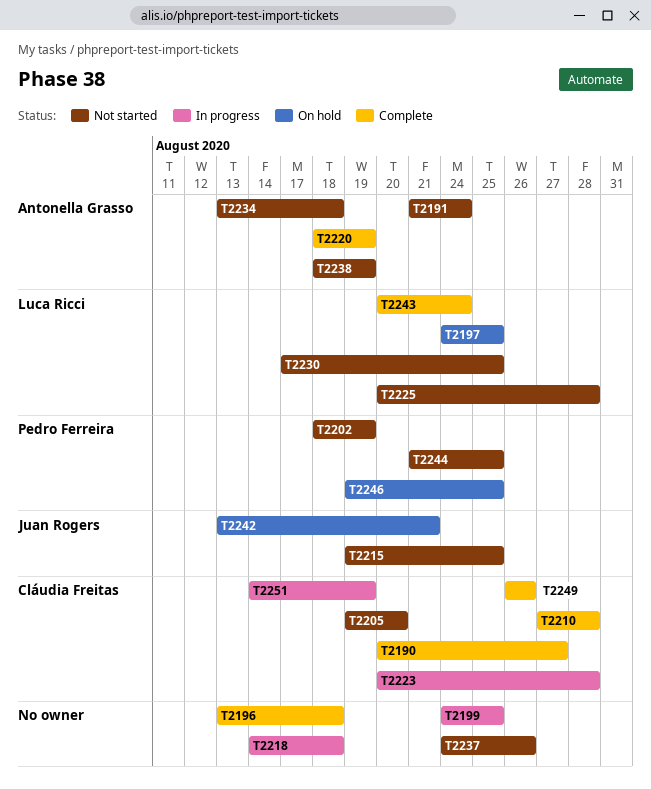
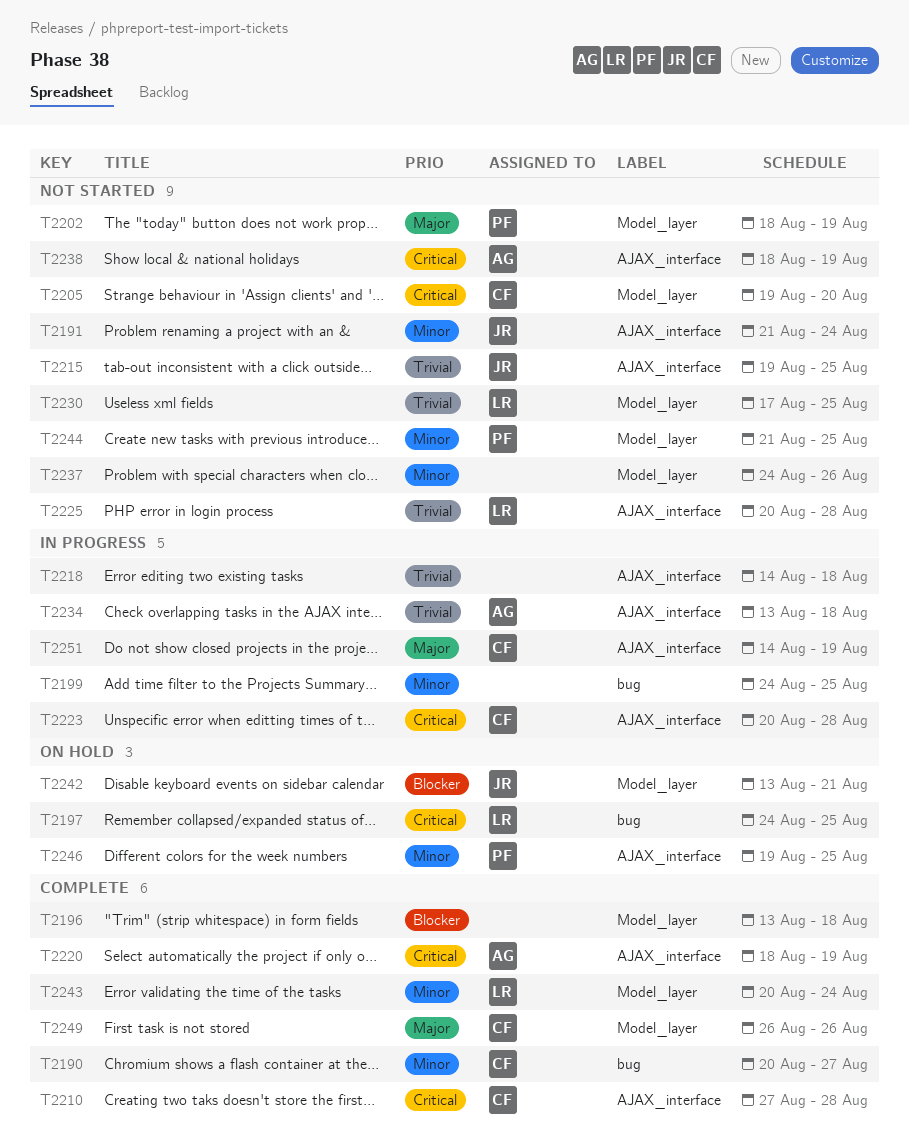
T2191, owner: Antonella Grasso -> Juan Rogers
T2234, status: Not started -> In progress

